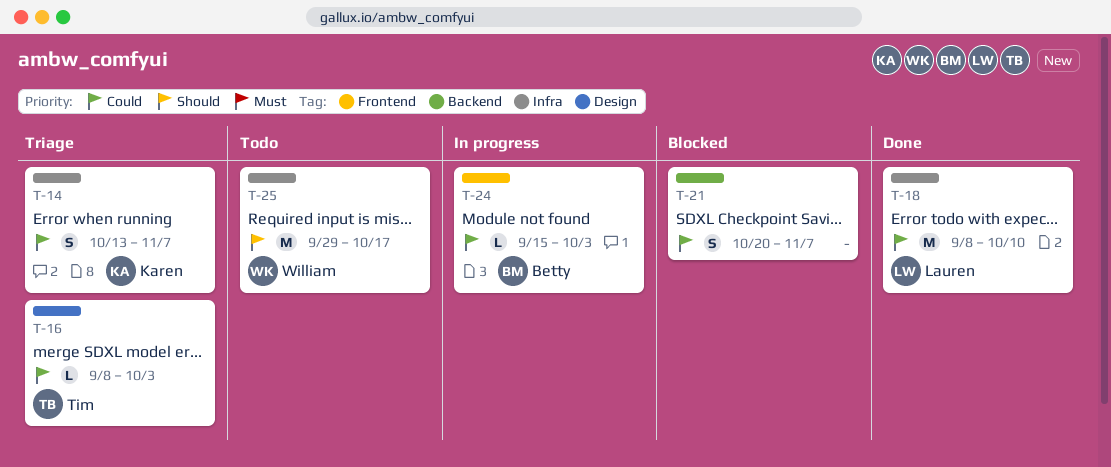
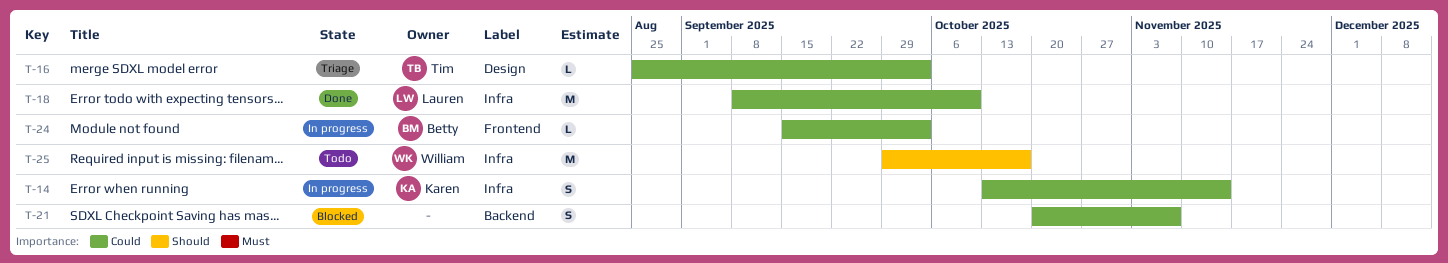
T-14, status: Triage -> In progress
T-14, due: Nov 7 -> Nov 14
T-16, start: Sep 8 -> Aug 25

